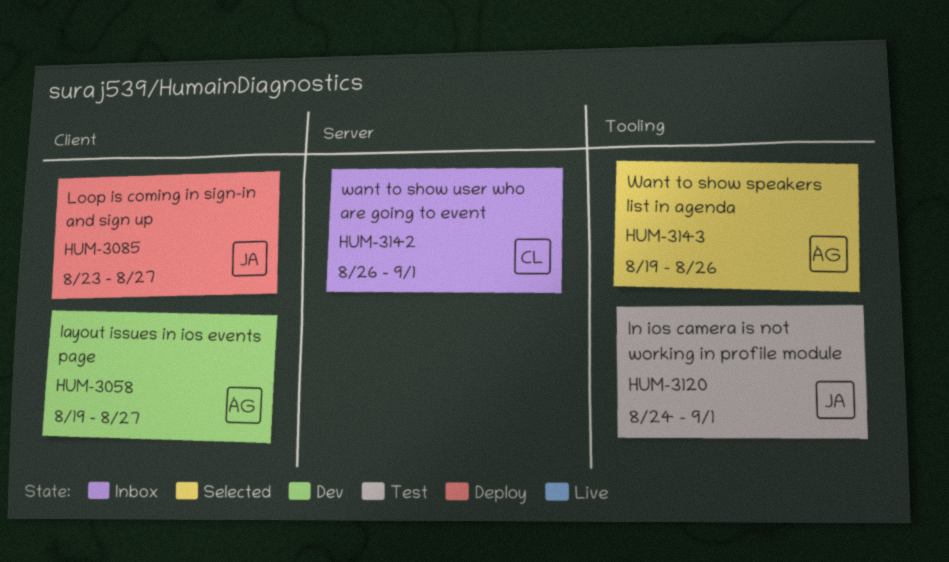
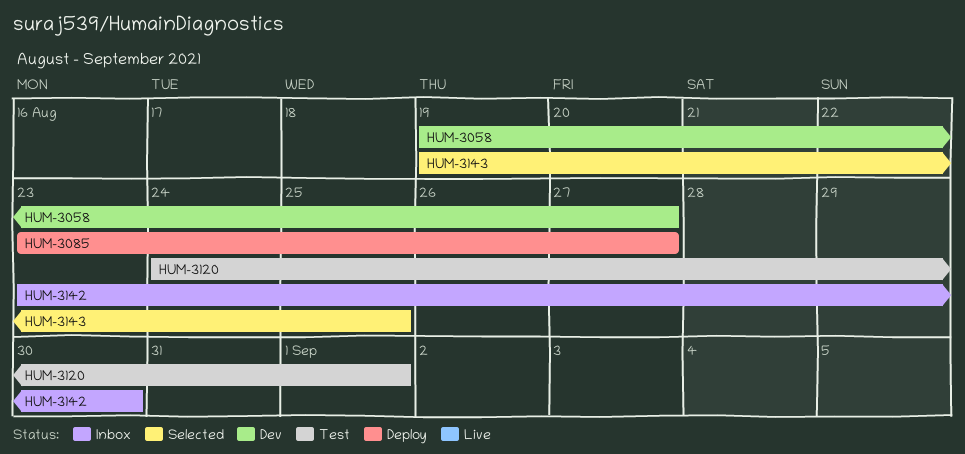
HUM-3142, start: Aug 26 -> Aug 23
HUM-3142, due: Sep 1 -> Aug 30
HUM-3143, due: Aug 26 -> Aug 25

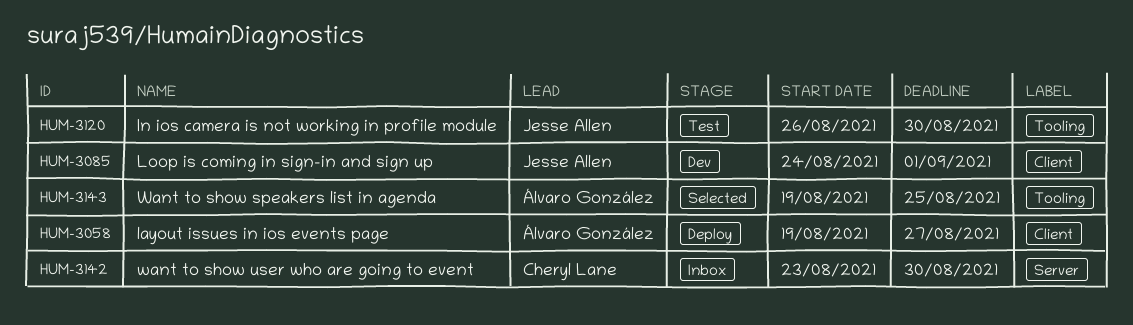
HUM-3058, status: Dev -> Deploy
HUM-3085, status: Deploy -> Dev
HUM-3085, start: Aug 23 -> Aug 24
HUM-3085, due: Aug 27 -> Sep 1
HUM-3120, start: Aug 24 -> Aug 26
HUM-3120, due: Sep 1 -> Aug 30

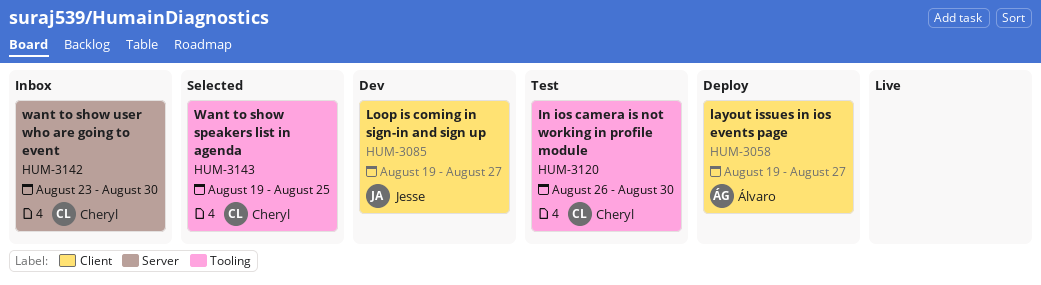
HUM-3085, start: Aug 24 -> Aug 19
HUM-3085, due: Sep 1 -> Aug 27
HUM-3120, owner: Jesse Allen -> Cheryl Lane
HUM-3143, owner: Álvaro González -> Cheryl Lane

